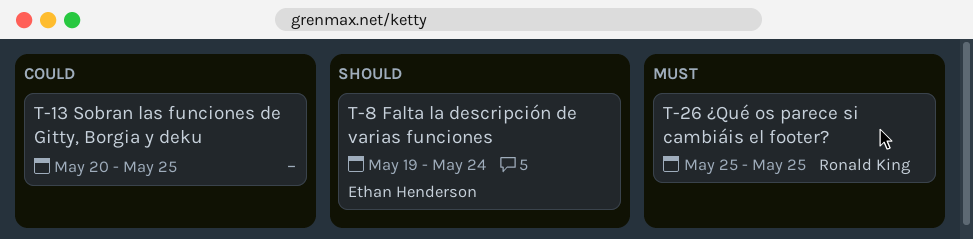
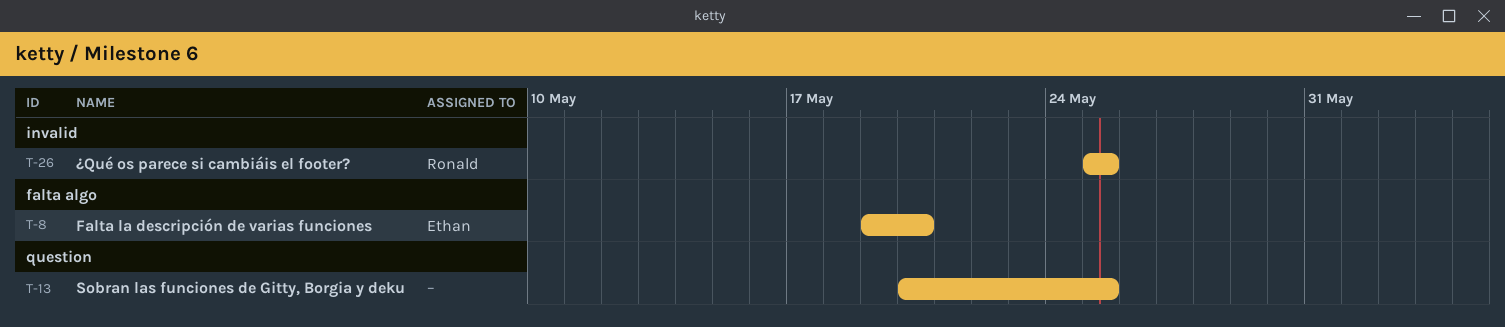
T-8, due: May 24 -> May 20

